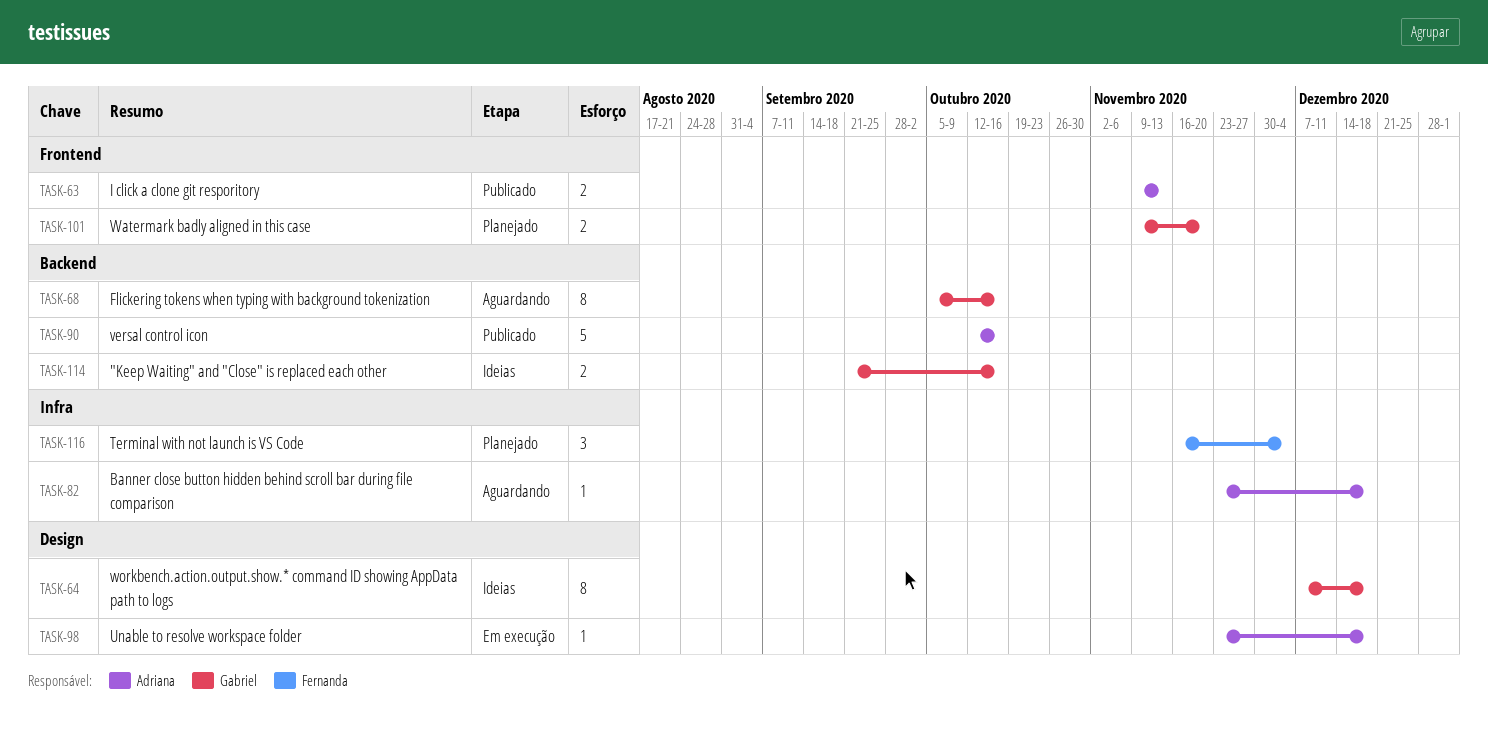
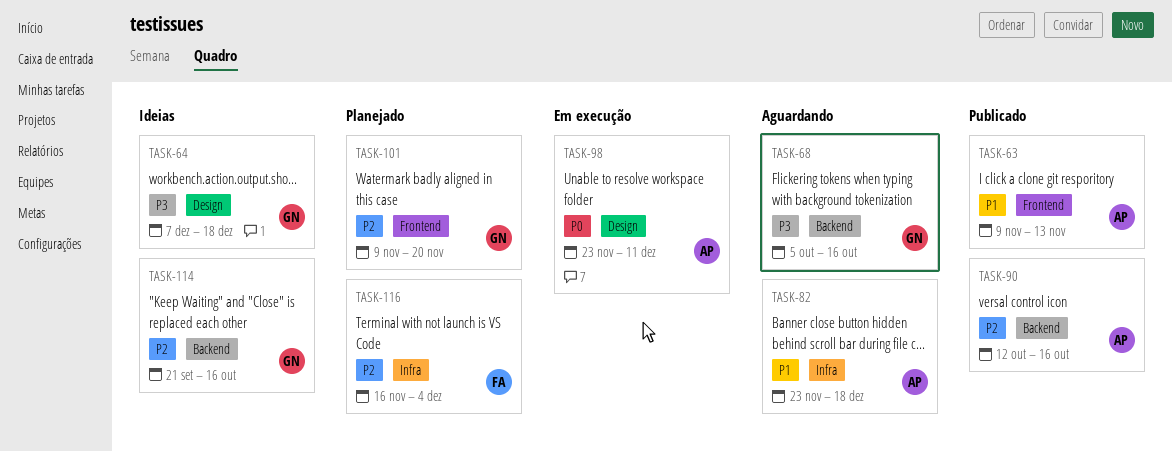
TASK-98, due: Dec 18 -> Dec 11

